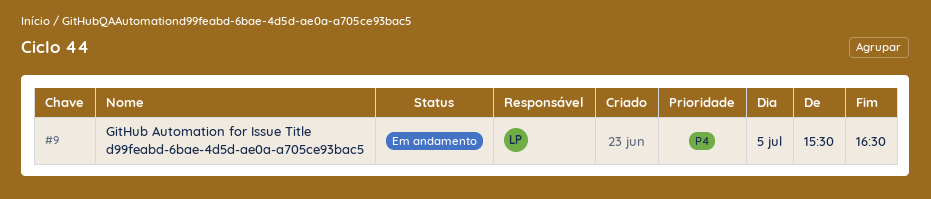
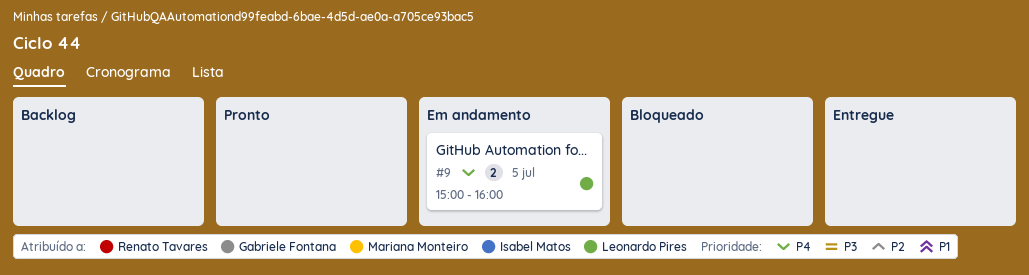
#9, begins: 15:30 -> 15:00
#9, ends: 16:30 -> 16:00

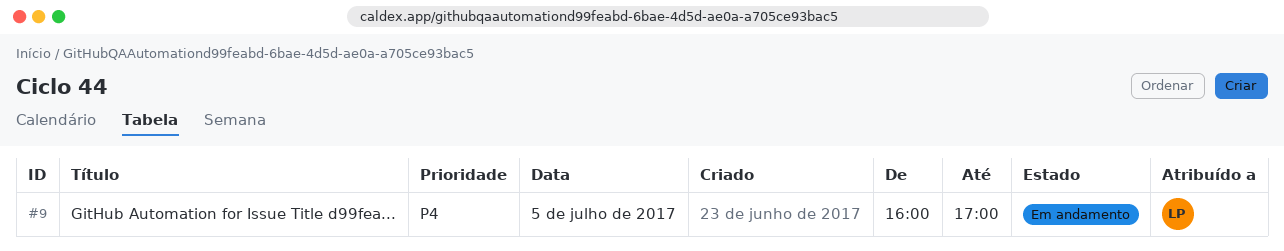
#9, begins: 15:00 -> 16:00
#9, ends: 16:00 -> 17:00

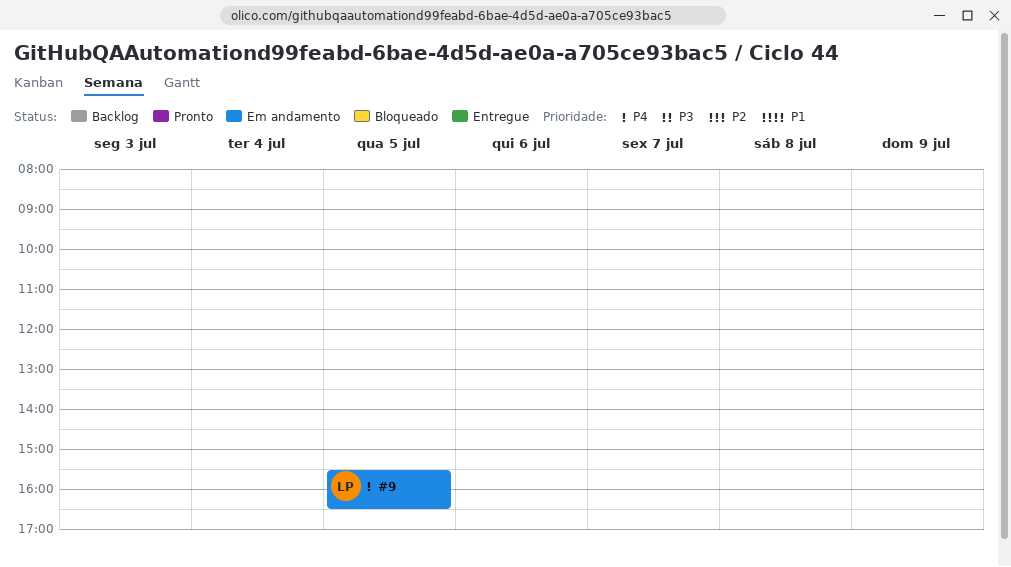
#9, begins: 16:00 -> 15:30
#9, ends: 17:00 -> 16:30

